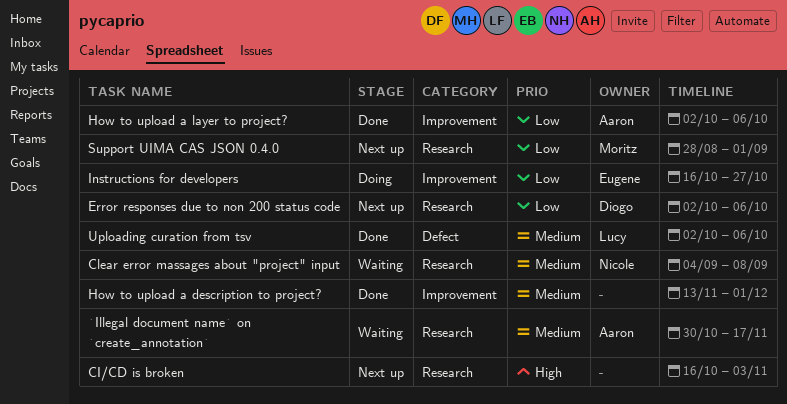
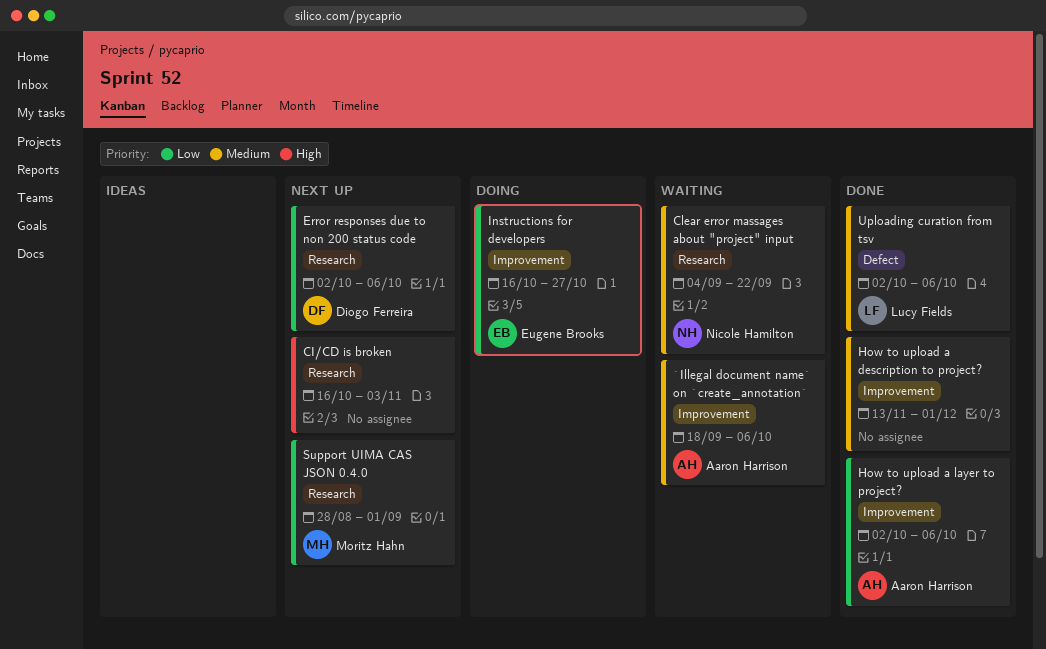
`Illegal document name` on `create_annotation`, label: Research -> Improvement
`Illegal document name` on `create_annotation`, start: Oct 30 -> Sep 18
`Illegal document name` on `create_annotation`, due: Nov 17 -> Oct 6
Clear error massages about "project" input, due: Sep 8 -> Sep 22

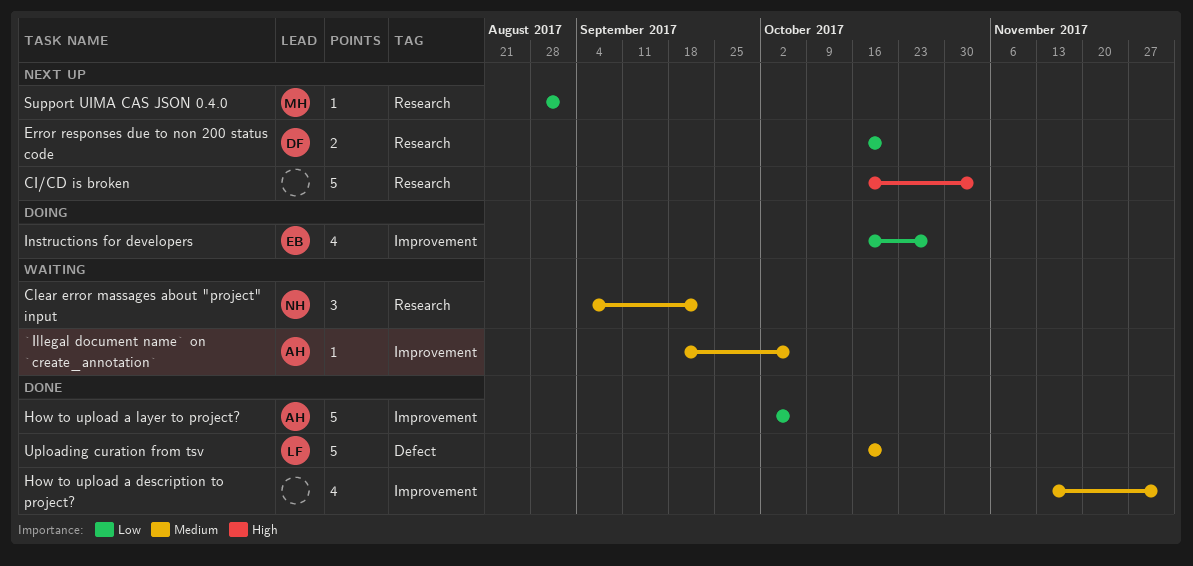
Error responses due to non 200 status code, start: Oct 2 -> Oct 16
Error responses due to non 200 status code, due: Oct 6 -> Oct 20
Uploading curation from tsv, start: Oct 2 -> Oct 16
Uploading curation from tsv, due: Oct 6 -> Oct 20

